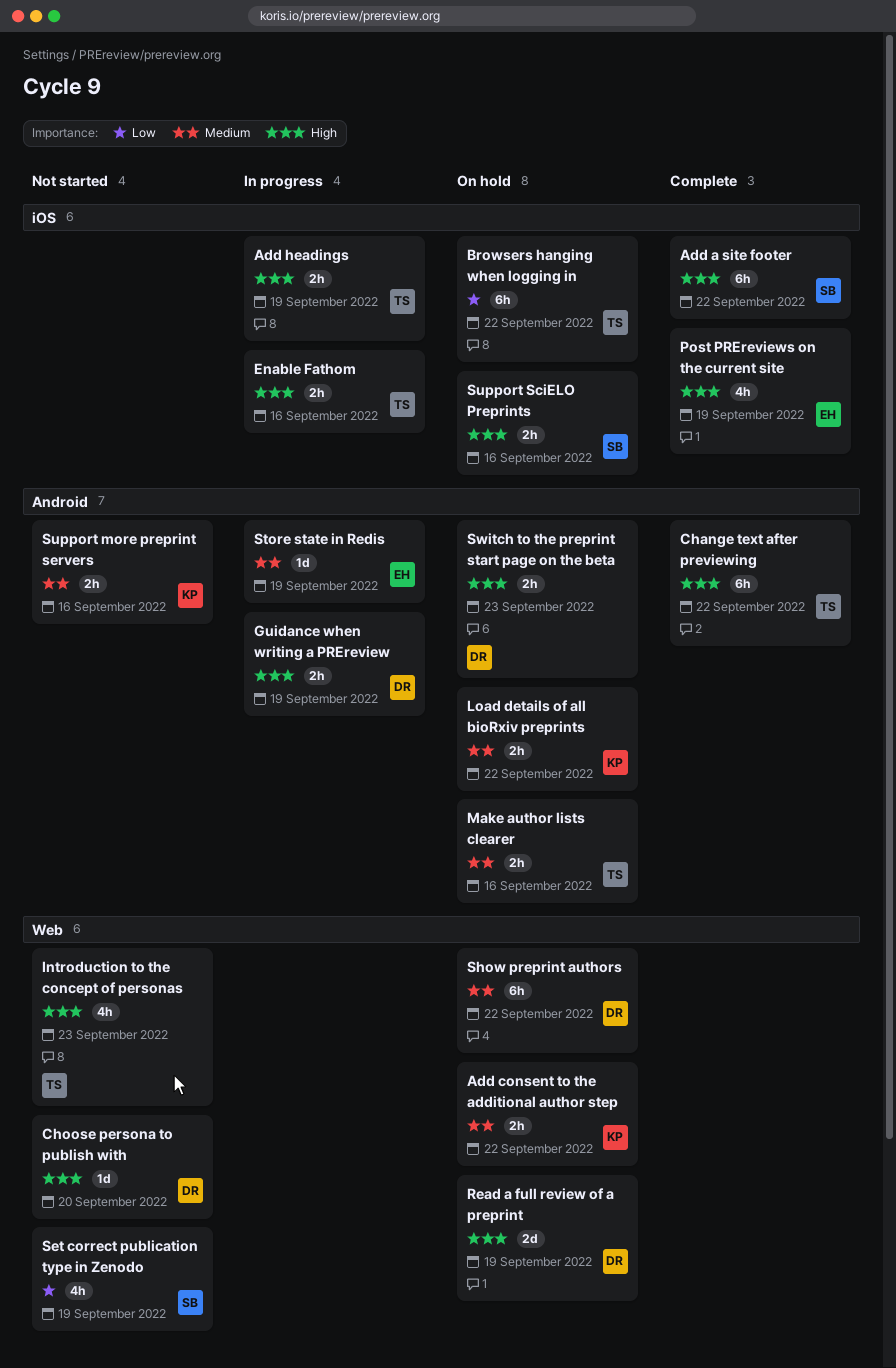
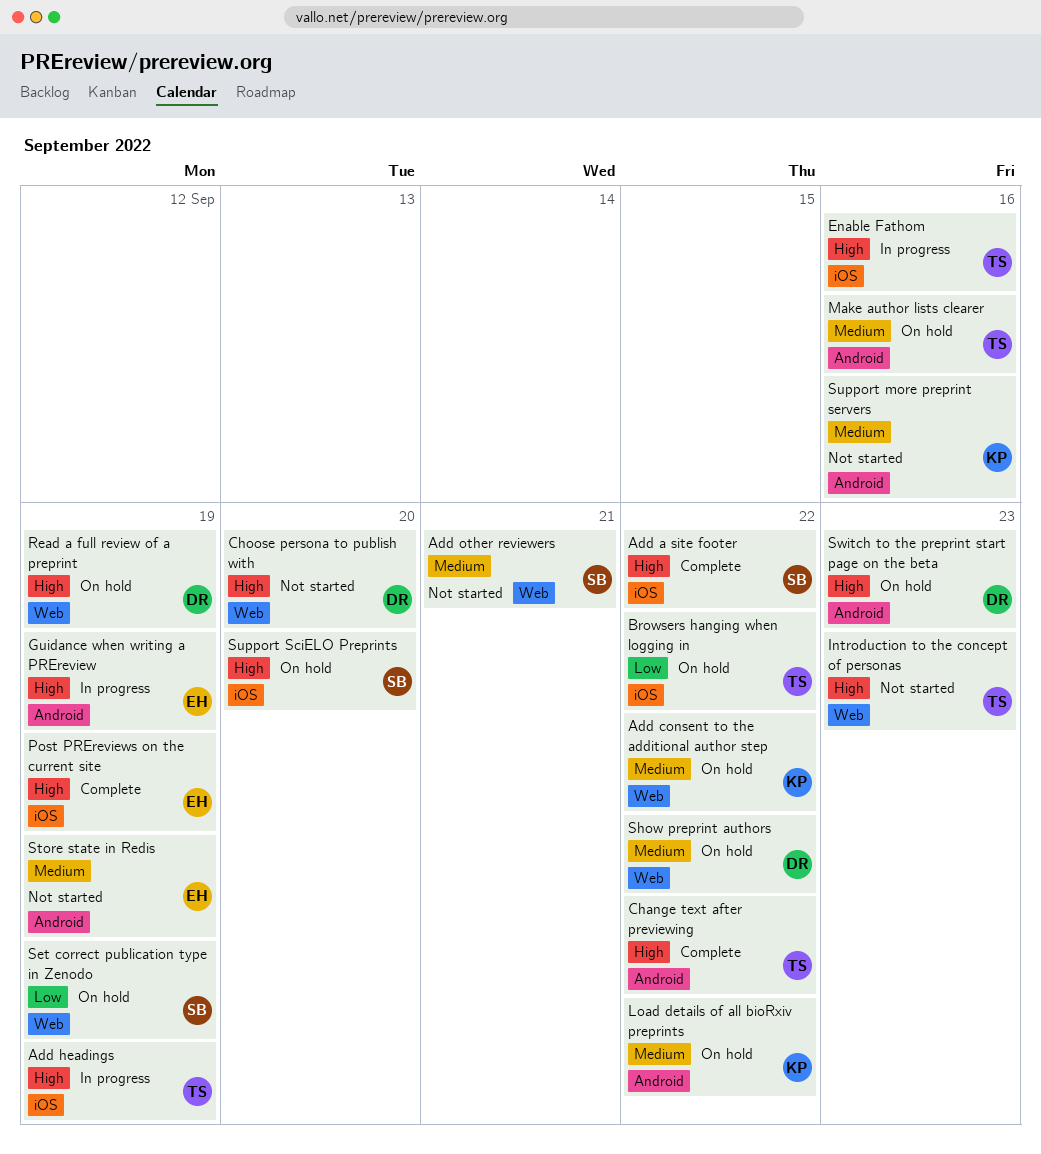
Add other reviewers: none -> present
Guidance when writing a PREreview, owner: DR -> EH
Set correct publication type in Zenodo, status: Not started -> On hold
Store state in Redis, status: In progress -> Not started
Support SciELO Preprints, due: Sep 16 -> Sep 20

